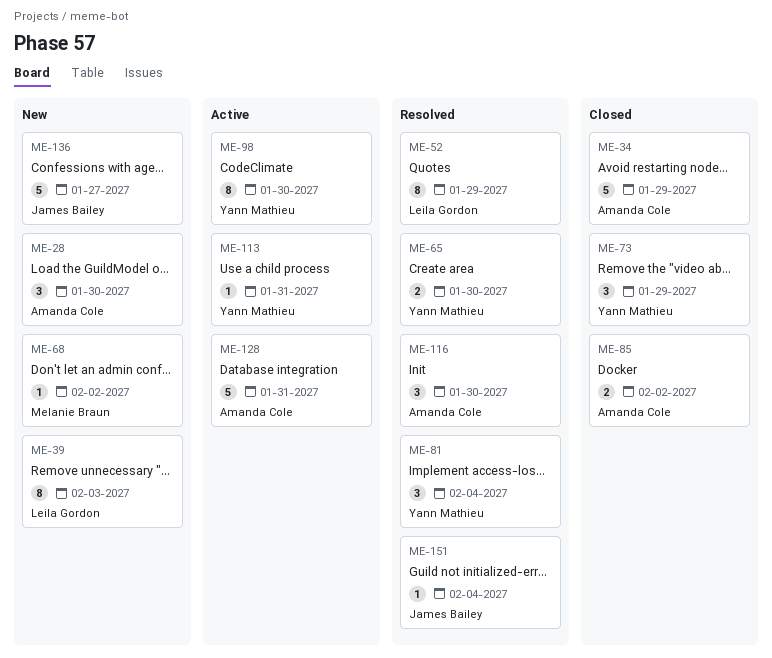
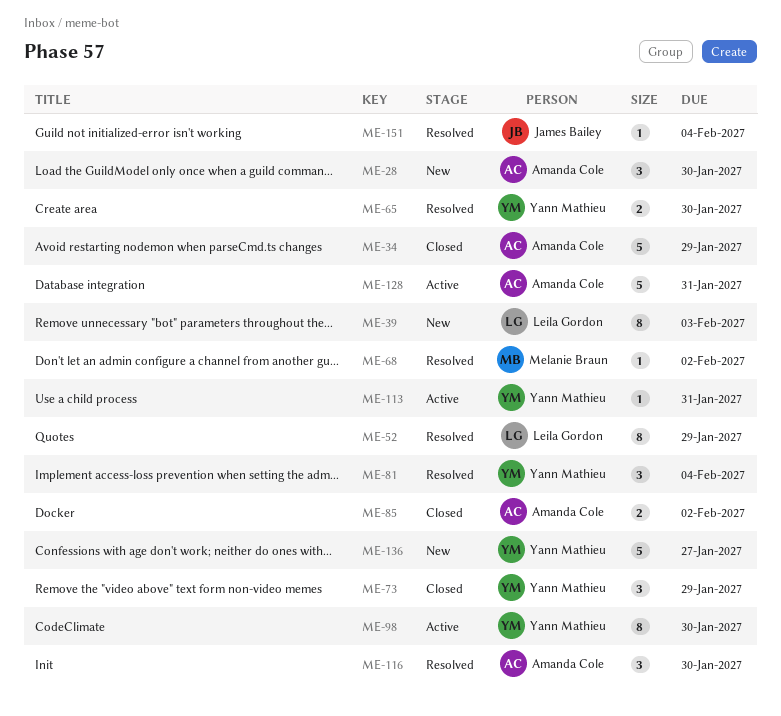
ME-68, status: New -> Resolved
ME-136, owner: James Bailey -> Yann Mathieu

